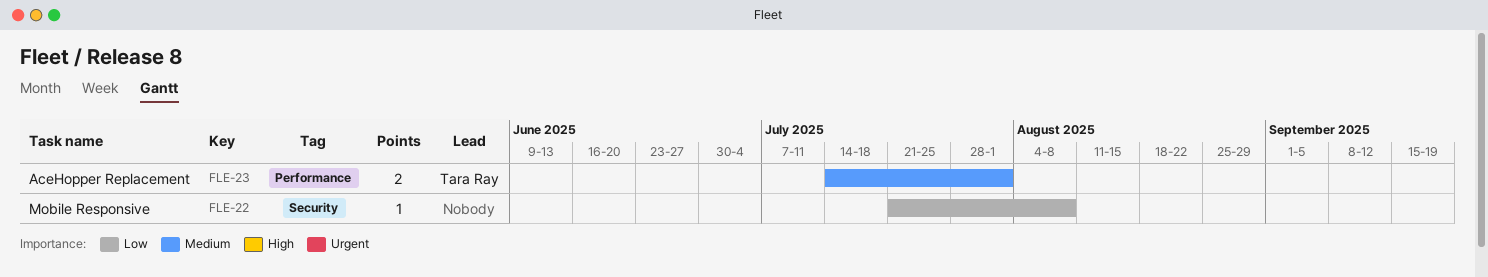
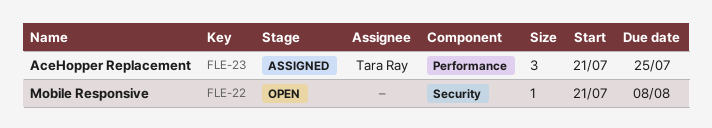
FLE-23, estimate: 2 -> 3
FLE-23, start: Jul 14 -> Jul 21
FLE-23, due: Aug 1 -> Jul 25

